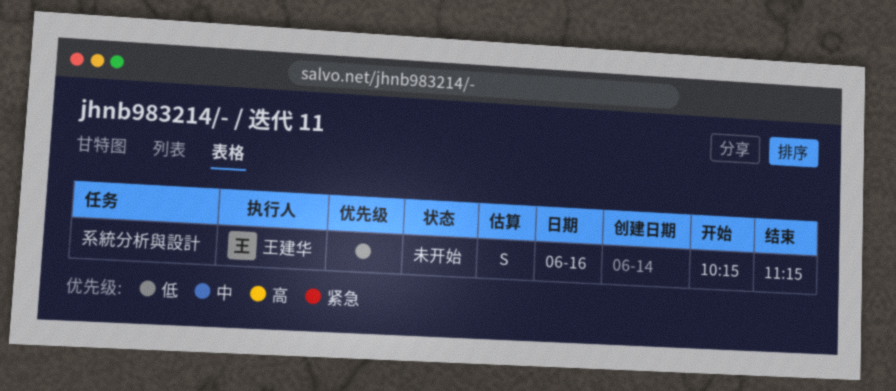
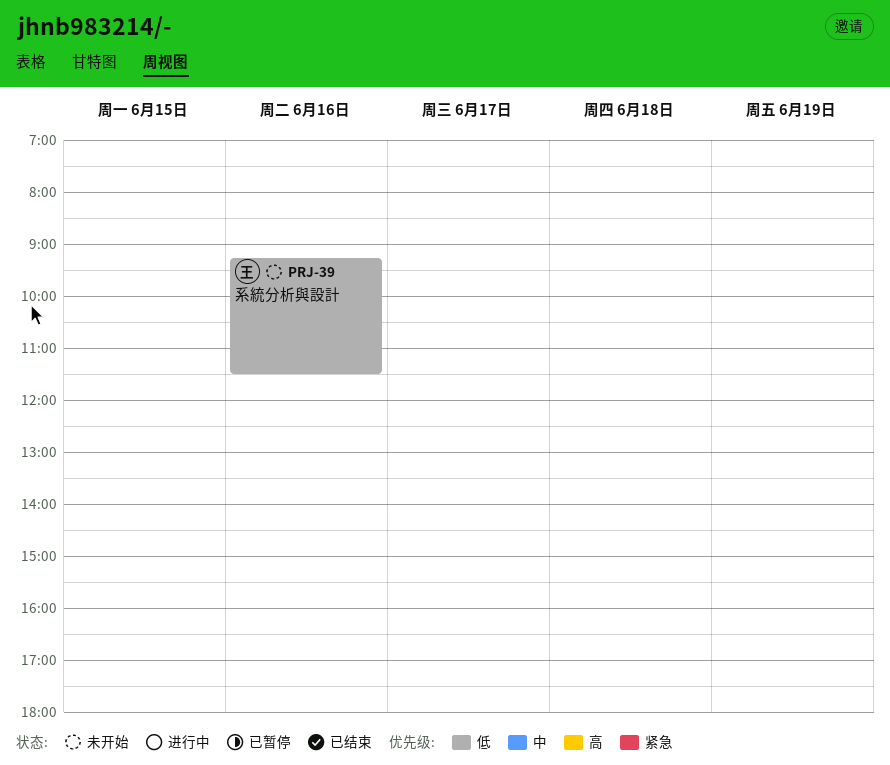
系統分析與設計, begins: 10:15 -> 09:15
系統分析與設計, ends: 11:15 -> 11:30

